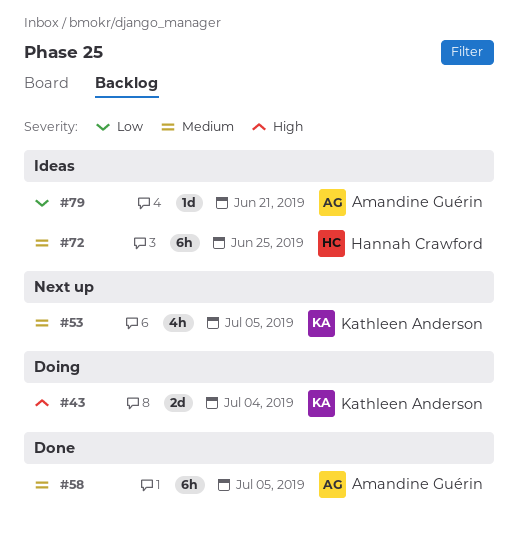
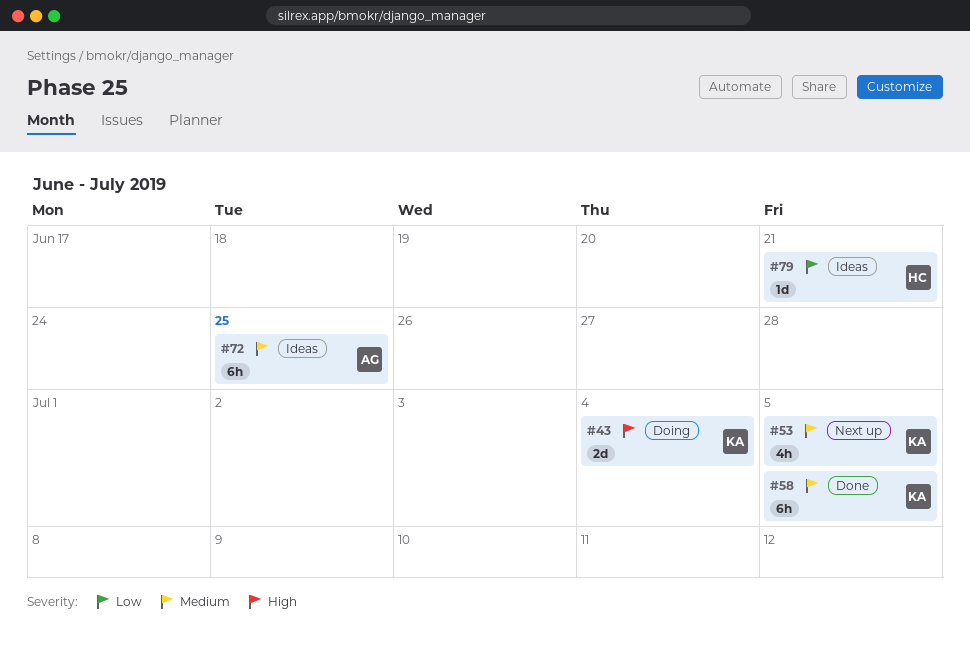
#58, owner: Amandine Guérin -> Kathleen Anderson
#72, owner: Hannah Crawford -> Amandine Guérin
#79, owner: Amandine Guérin -> Hannah Crawford

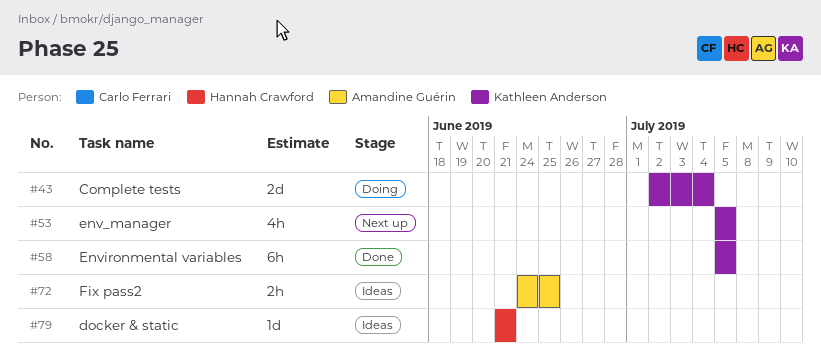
#72, estimate: 6h -> 2h

